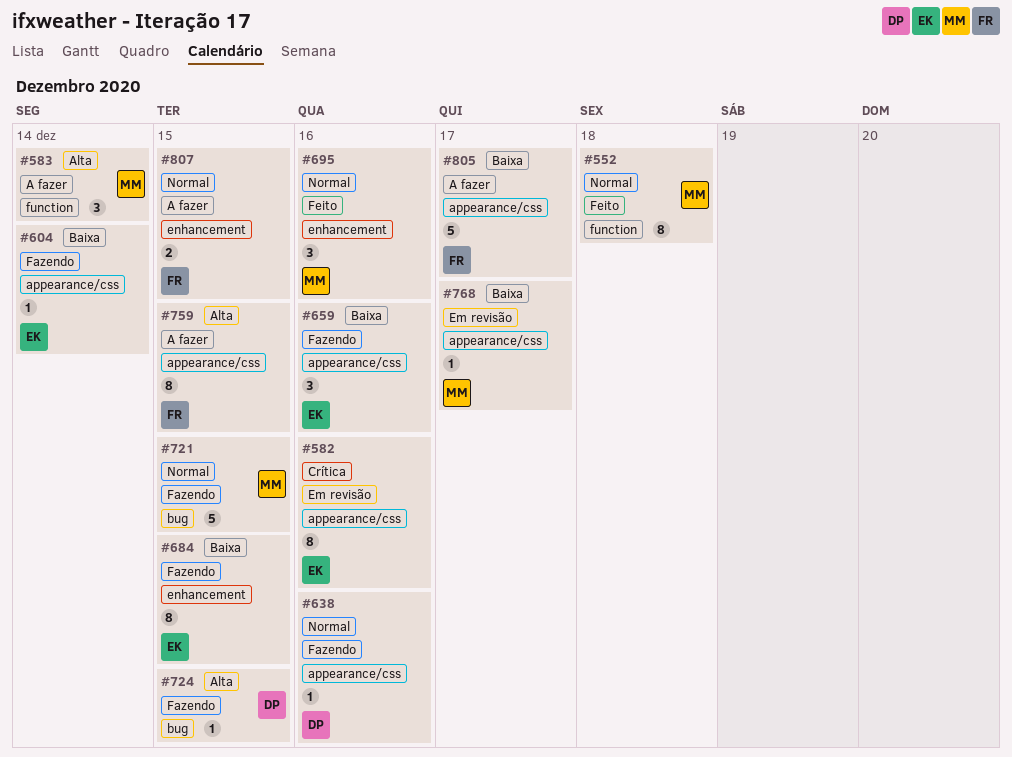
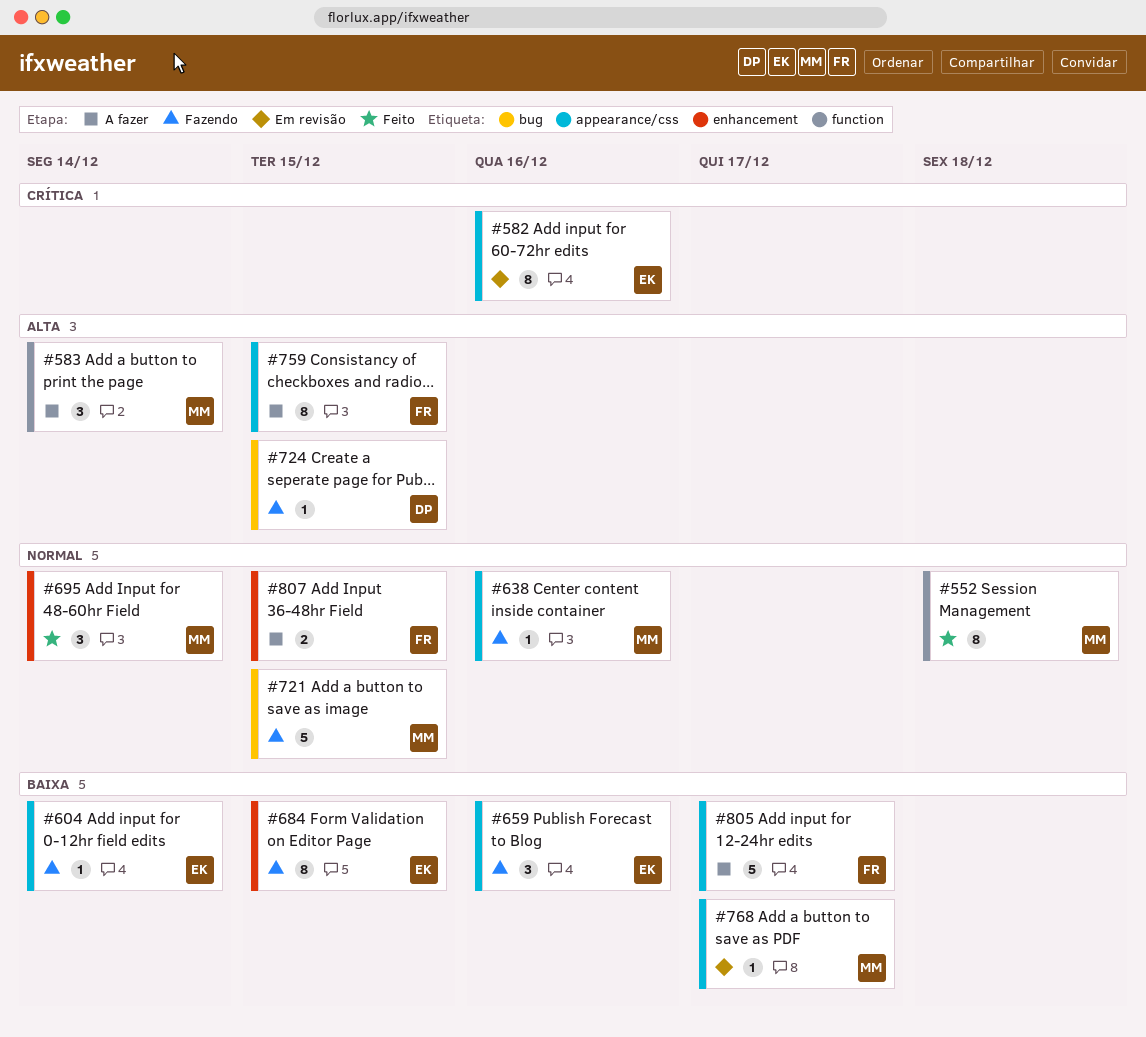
#638, owner: DP -> MM
#695, due: Dec 16 -> Dec 14

